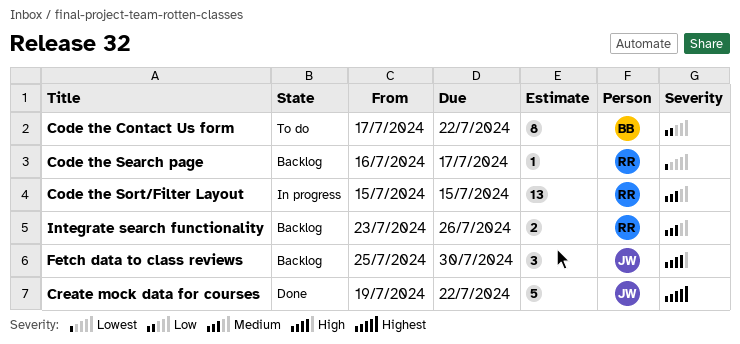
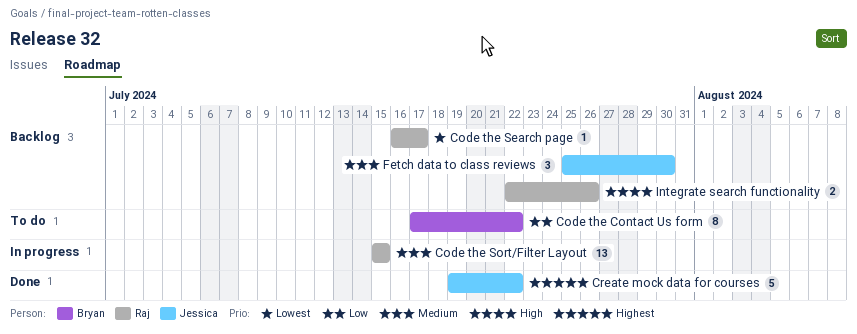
Fetch data to class reviews, priority: High -> Medium
Integrate search functionality, priority: Medium -> High
Integrate search functionality, start: Jul 23 -> Jul 22

